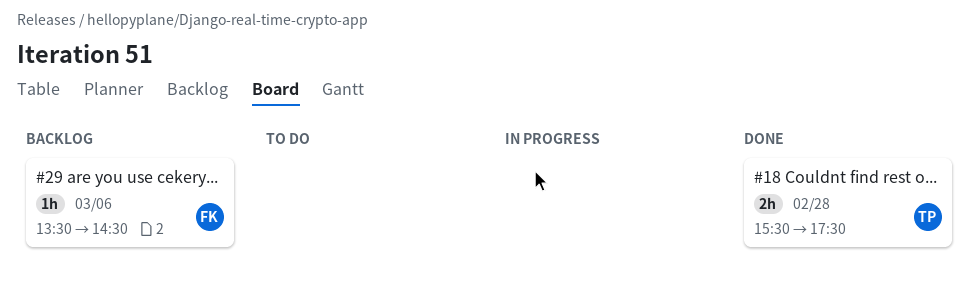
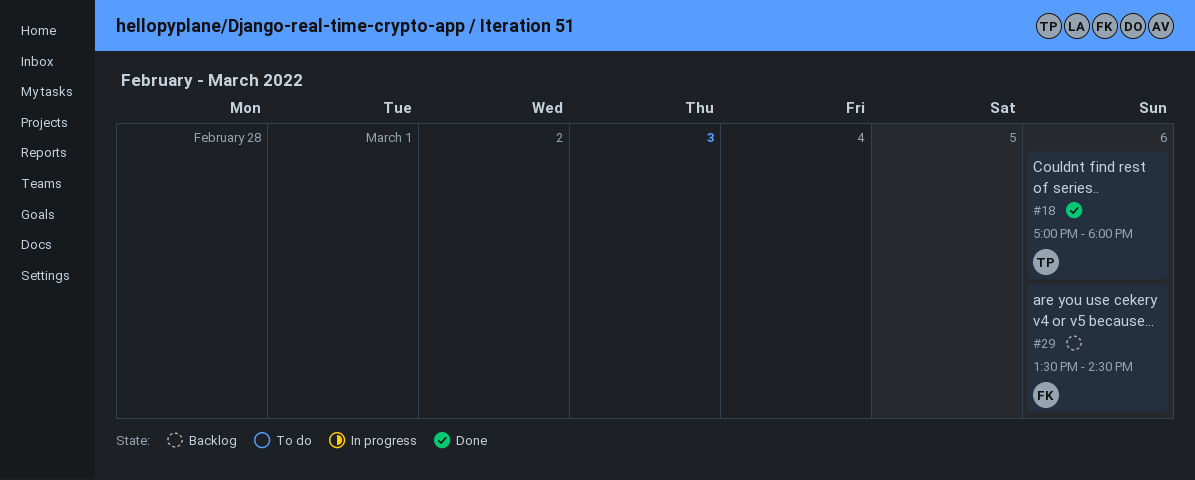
#18, day: Feb 28 -> Mar 6
#18, begins: 15:30 -> 17:00
#18, ends: 17:30 -> 18:00

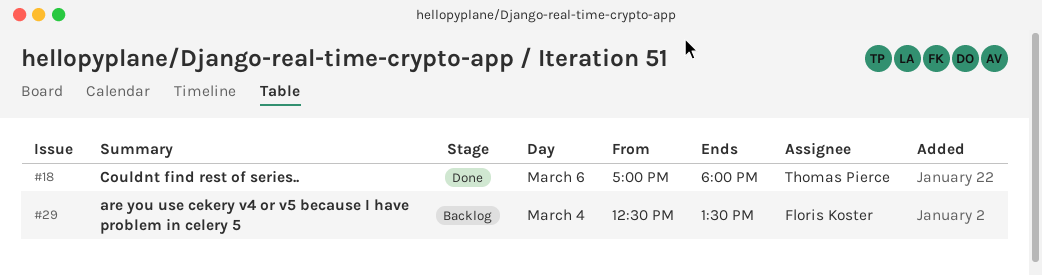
#29, day: Mar 6 -> Mar 4
#29, begins: 13:30 -> 12:30
#29, ends: 14:30 -> 13:30

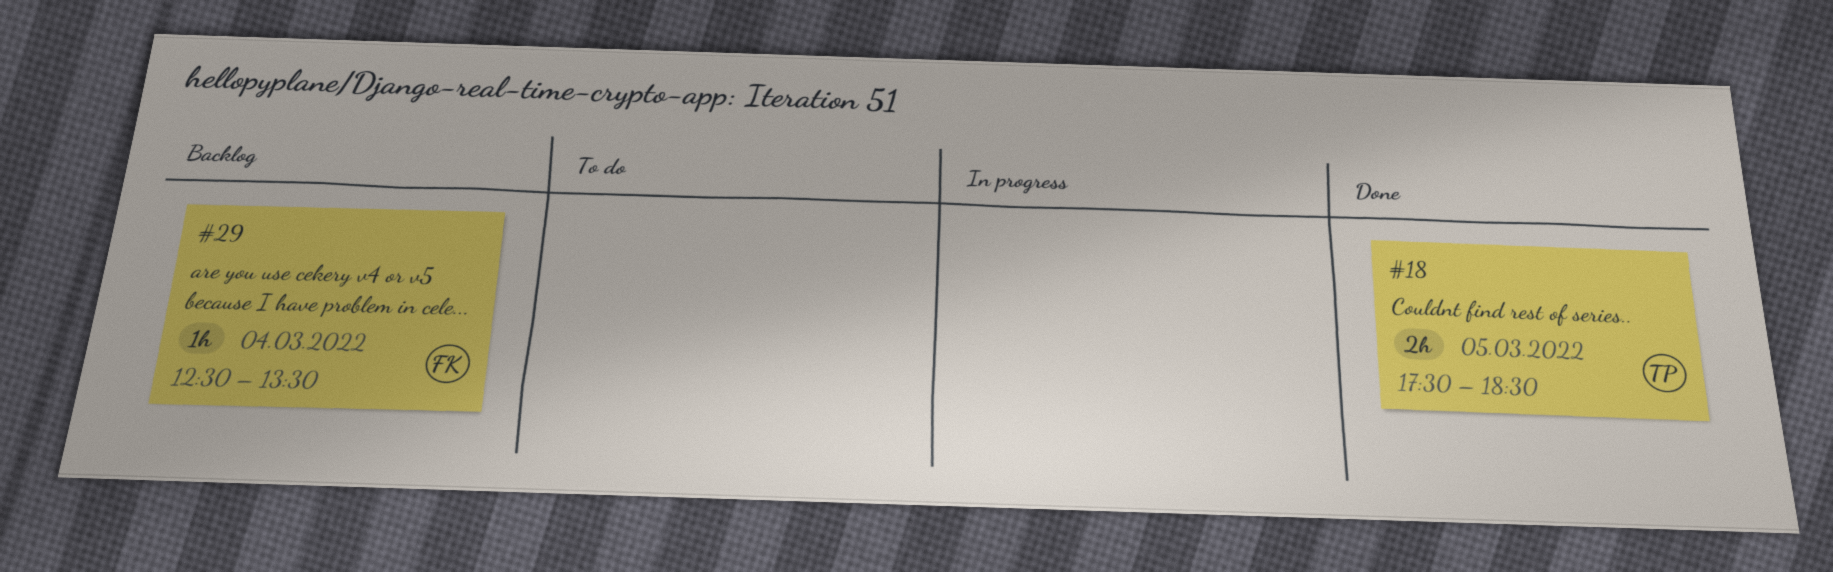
#18, day: Mar 6 -> Mar 5
#18, begins: 17:00 -> 17:30
#18, ends: 18:00 -> 18:30

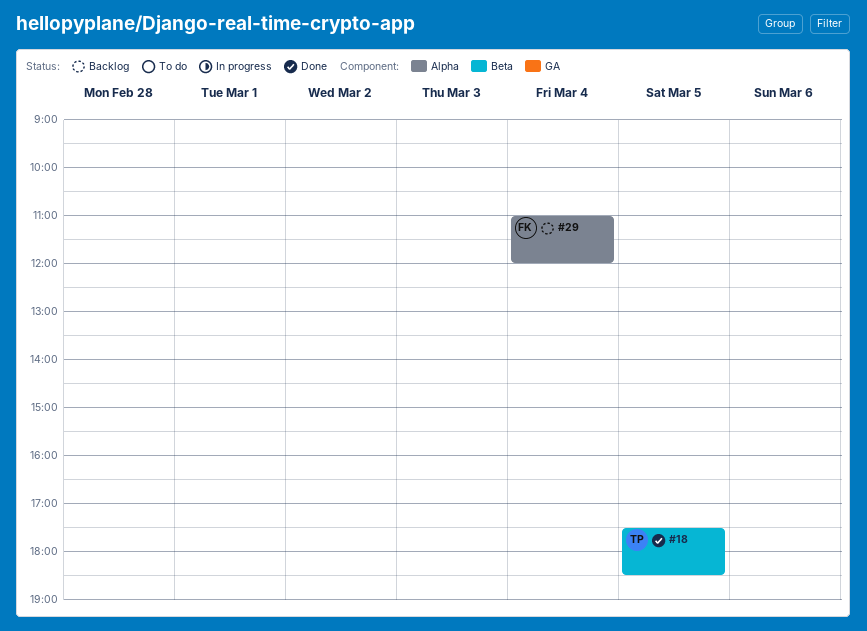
#29, begins: 12:30 -> 11:00
#29, ends: 13:30 -> 12:00

